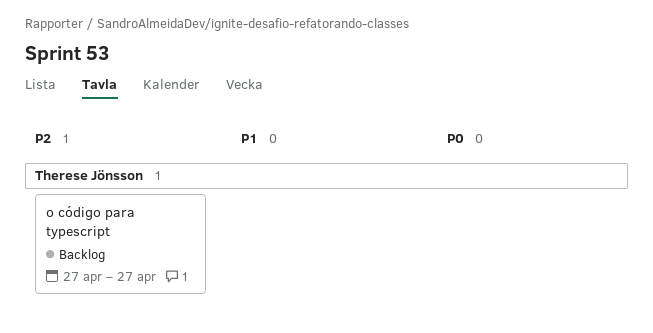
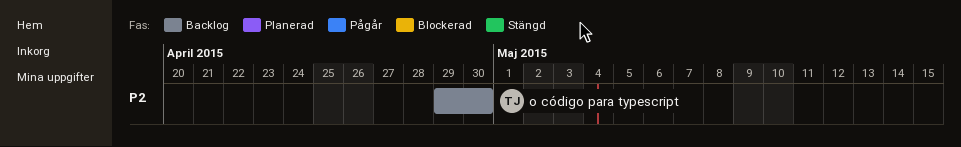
o código para typescript, start: Apr 27 -> Apr 29
o código para typescript, due: Apr 27 -> Apr 30

